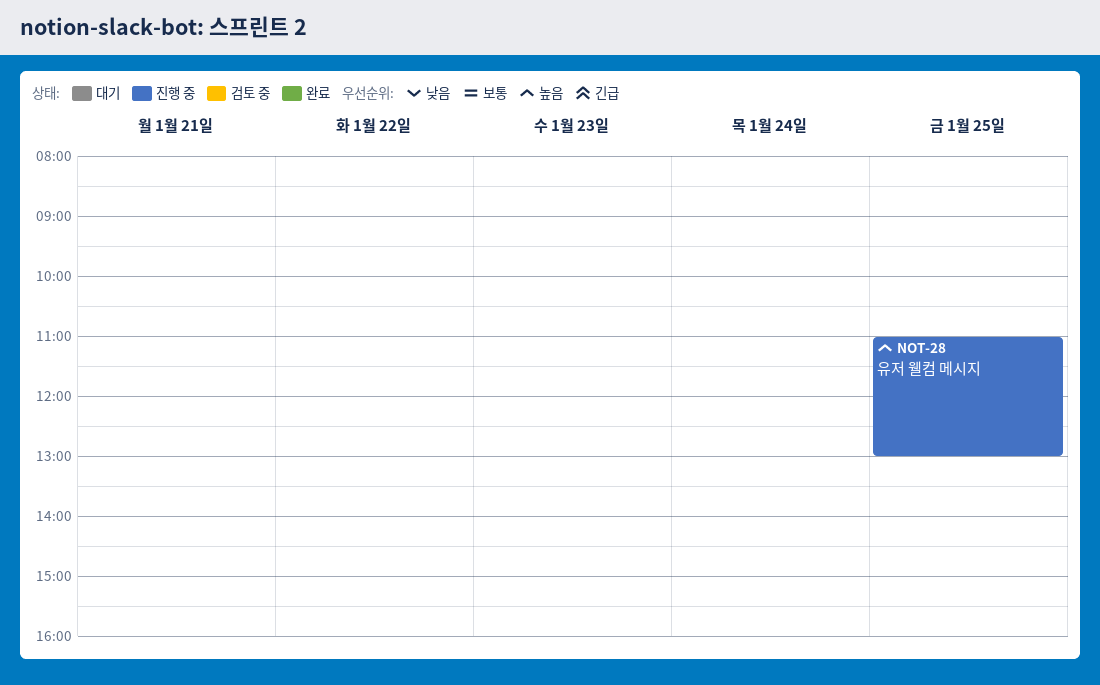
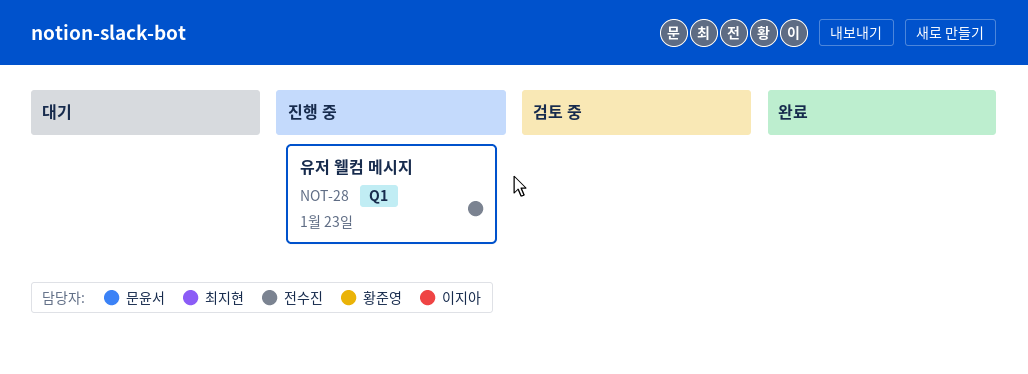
NOT-28, day: Jan 25 -> Jan 23

